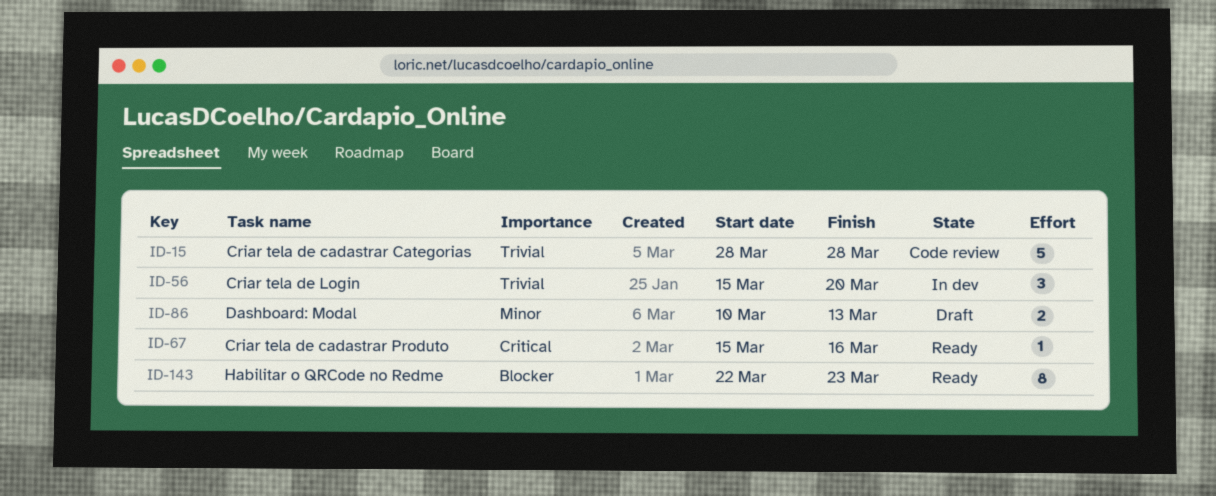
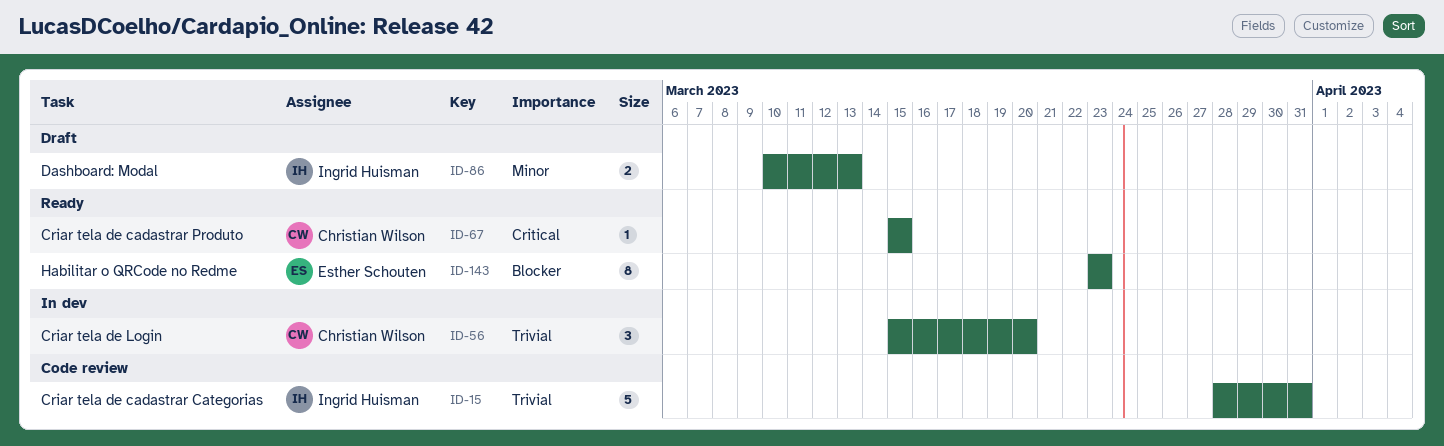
ID-15, due: Mar 28 -> Mar 31
ID-67, due: Mar 16 -> Mar 15
ID-143, start: Mar 22 -> Mar 23

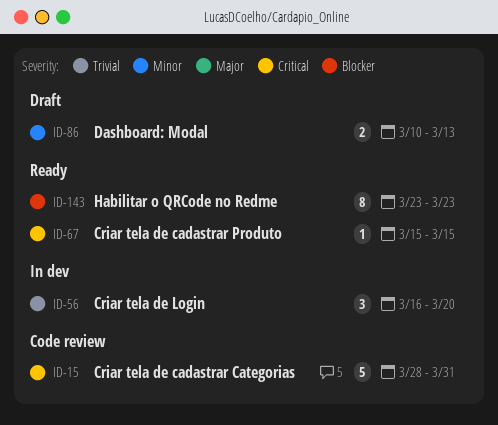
ID-15, priority: Trivial -> Critical
ID-56, start: Mar 15 -> Mar 16

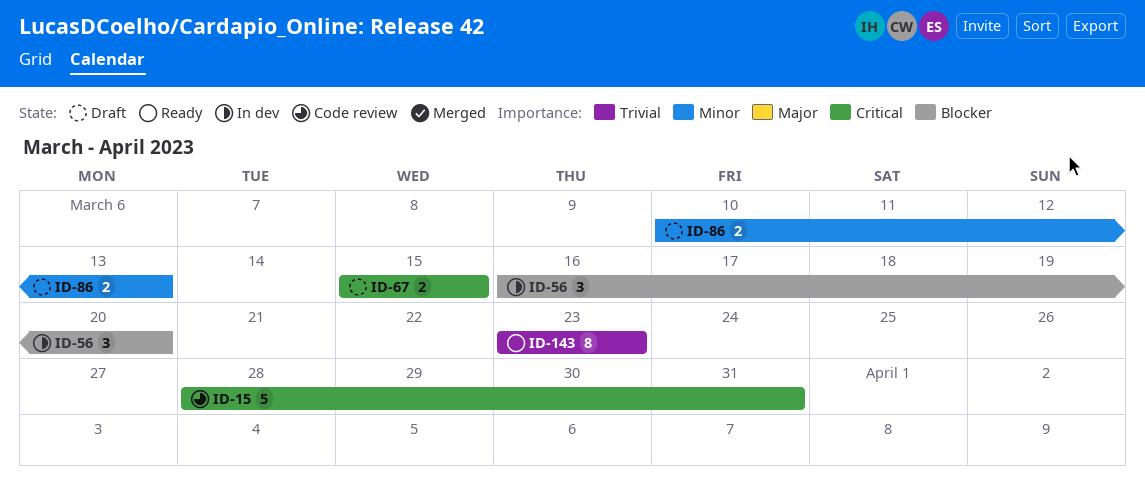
ID-56, priority: Trivial -> Blocker
ID-67, status: Ready -> Draft
ID-67, estimate: 1 -> 2
ID-143, priority: Blocker -> Trivial

